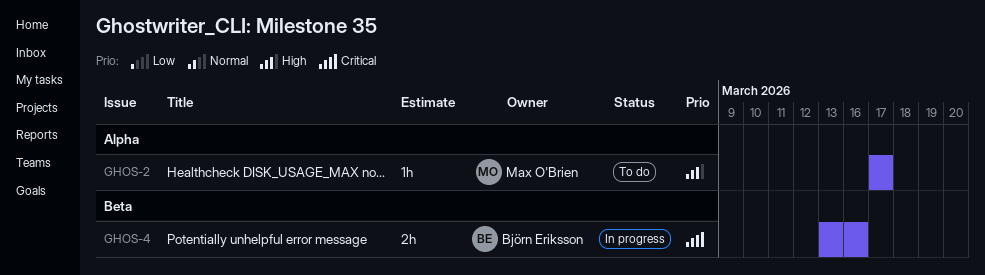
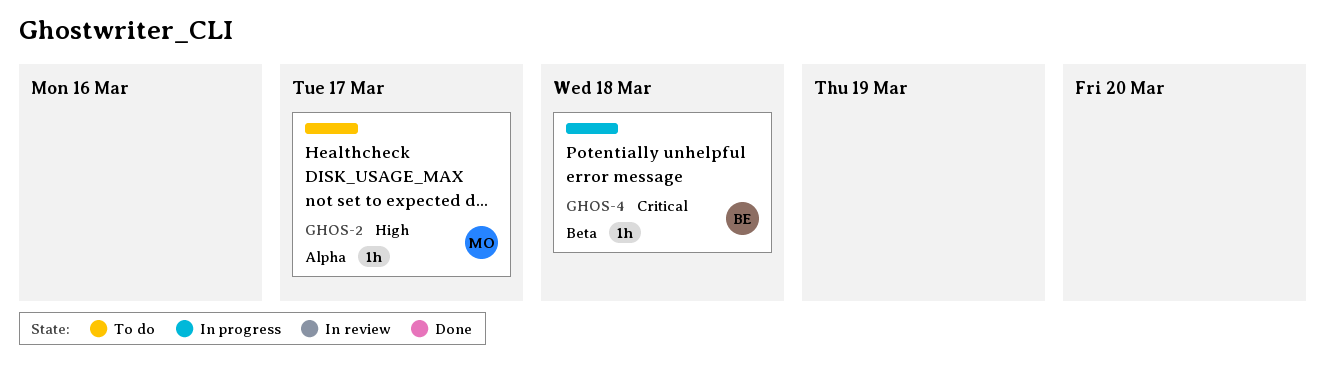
GHOS-4, estimate: 2h -> 1h
GHOS-4, due: Mar 16 -> Mar 18

